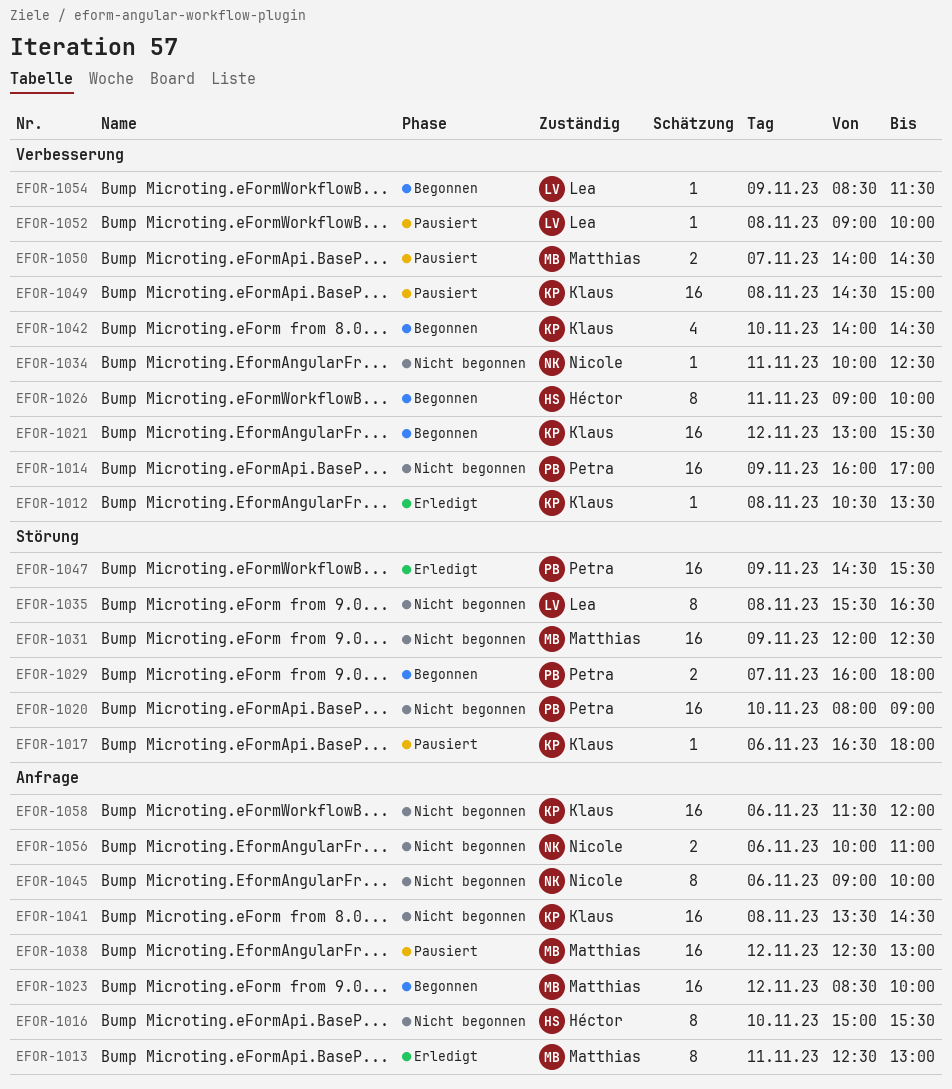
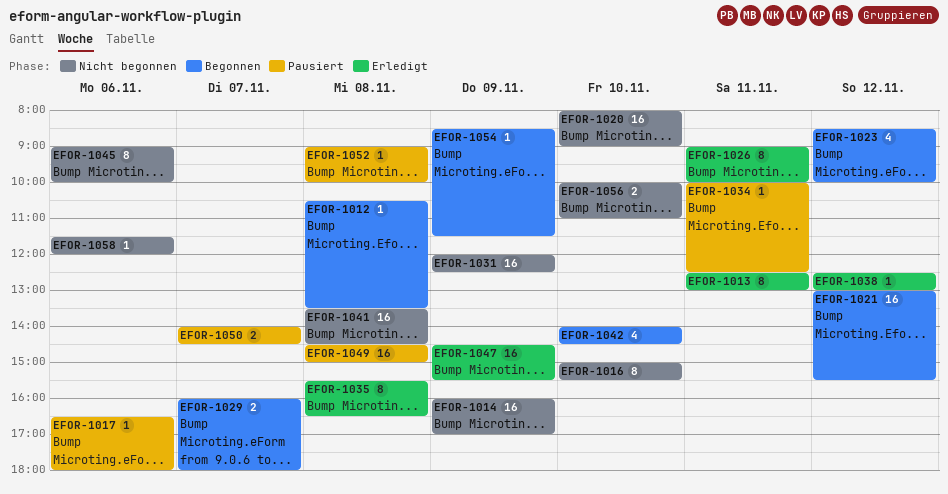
EFOR-1012, status: Erledigt -> Begonnen
EFOR-1023, estimate: 16 -> 4
EFOR-1026, status: Begonnen -> Erledigt
EFOR-1034, status: Nicht begonnen -> Pausiert
EFOR-1035, status: Nicht begonnen -> Erledigt
EFOR-1038, status: Pausiert -> Erledigt
EFOR-1038, estimate: 16 -> 1
EFOR-1056, day: Nov 6 -> Nov 10
EFOR-1058, estimate: 16 -> 1

